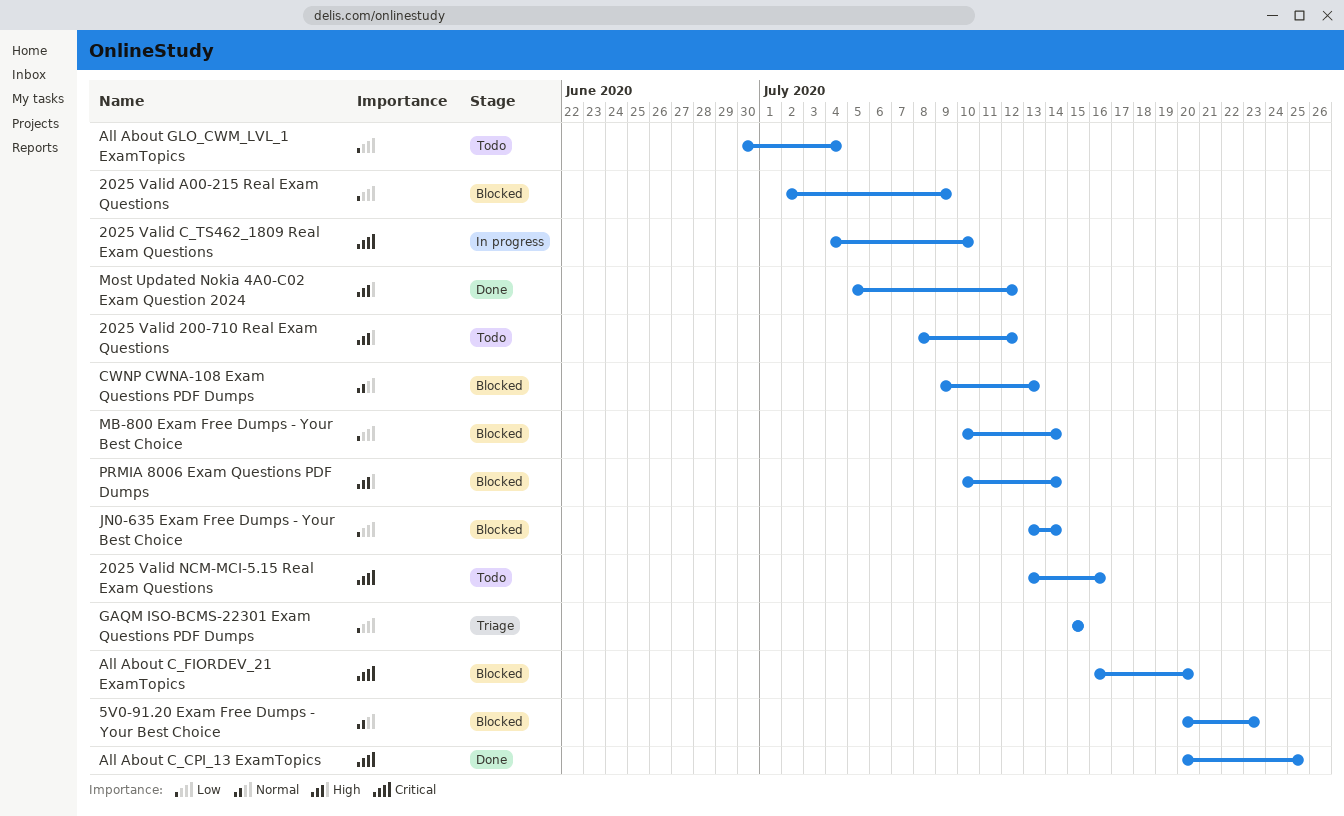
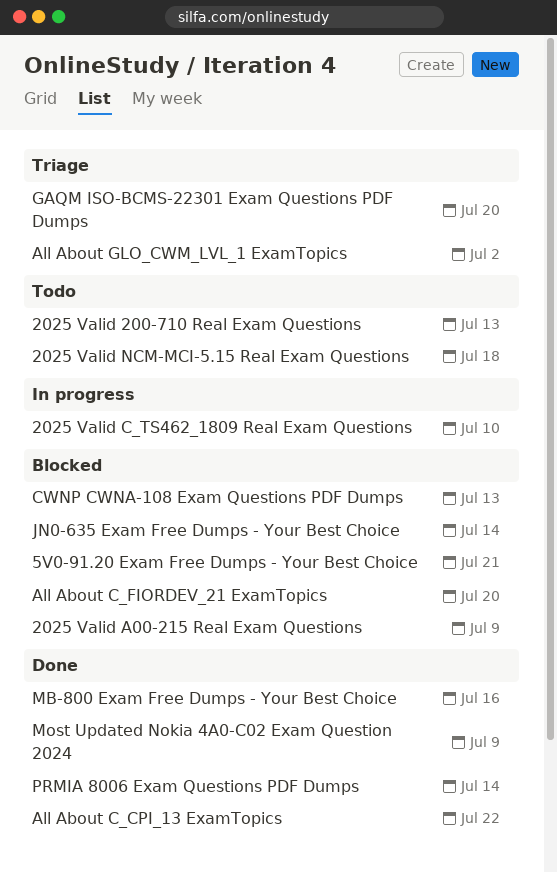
2025 Valid 200-710 Real Exam Questions, due: Jul 12 -> Jul 13
2025 Valid NCM-MCI-5.15 Real Exam Questions, due: Jul 16 -> Jul 18
5V0-91.20 Exam Free Dumps - Your Best Choice, due: Jul 23 -> Jul 21
All About C_CPI_13 ExamTopics, due: Jul 25 -> Jul 22
All About GLO_CWM_LVL_1 ExamTopics, status: Todo -> Triage
All About GLO_CWM_LVL_1 ExamTopics, due: Jul 4 -> Jul 2
GAQM ISO-BCMS-22301 Exam Questions PDF Dumps, due: Jul 15 -> Jul 20
MB-800 Exam Free Dumps - Your Best Choice, status: Blocked -> Done
MB-800 Exam Free Dumps - Your Best Choice, due: Jul 14 -> Jul 16
Most Updated Nokia 4A0-C02 Exam Question 2024, due: Jul 12 -> Jul 9
PRMIA 8006 Exam Questions PDF Dumps, status: Blocked -> Done

